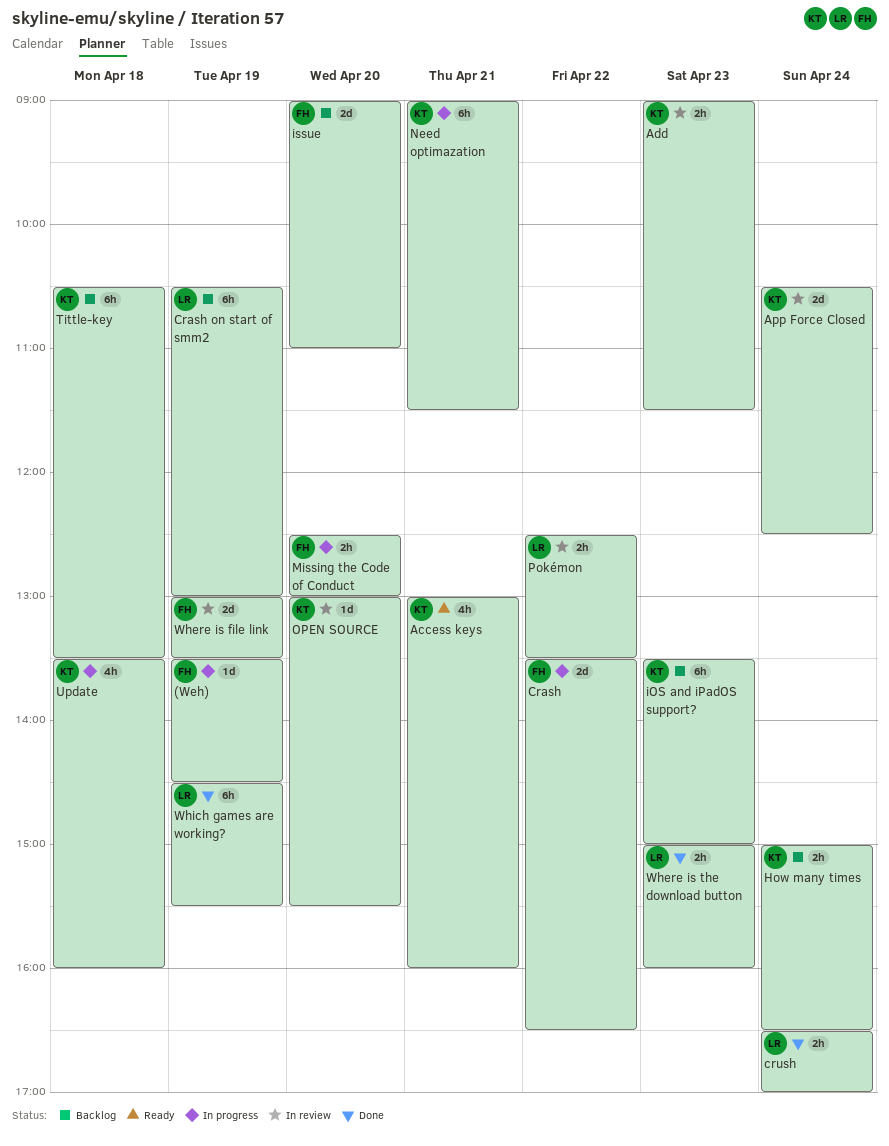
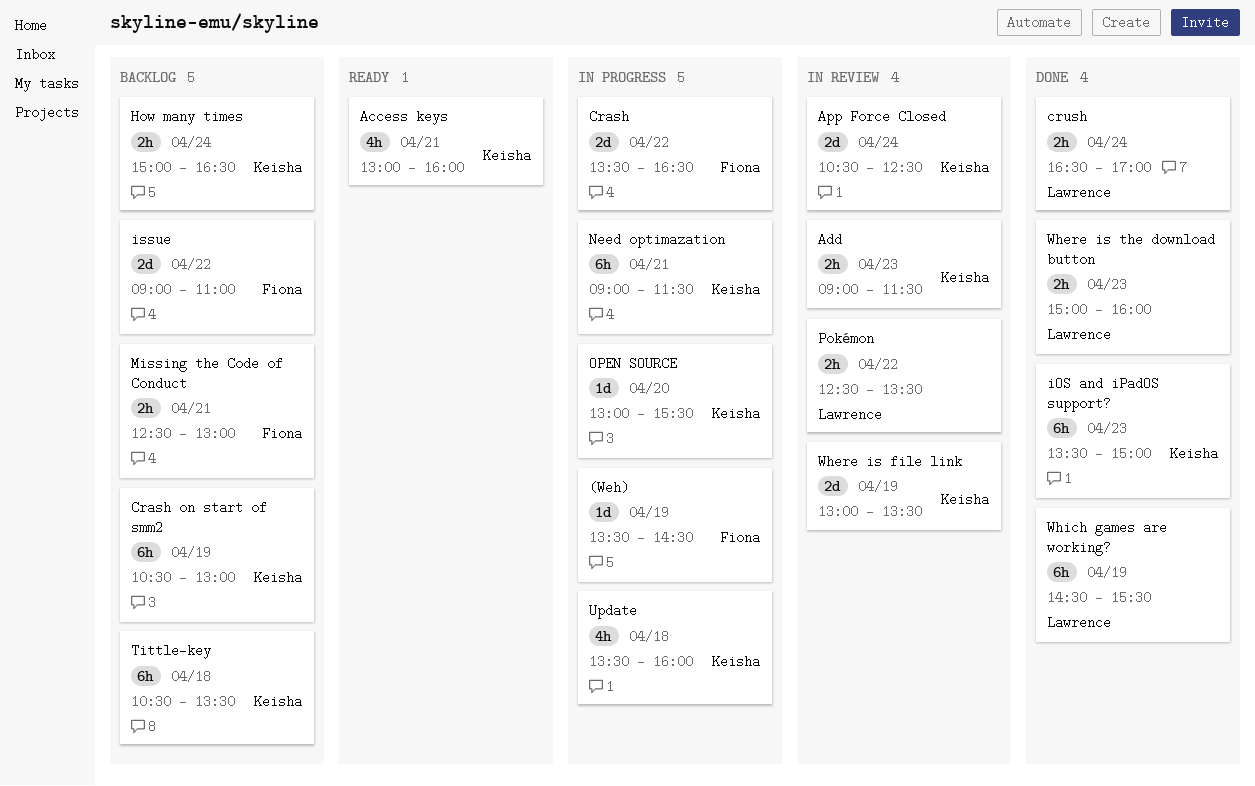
Crash on start of smm2, owner: Lawrence -> Keisha
iOS and iPadOS support?, status: Backlog -> Done
issue, day: Apr 20 -> Apr 22
Missing the Code of Conduct, status: In progress -> Backlog
Missing the Code of Conduct, day: Apr 20 -> Apr 21
OPEN SOURCE, status: In review -> In progress
Where is file link, owner: Fiona -> Keisha

